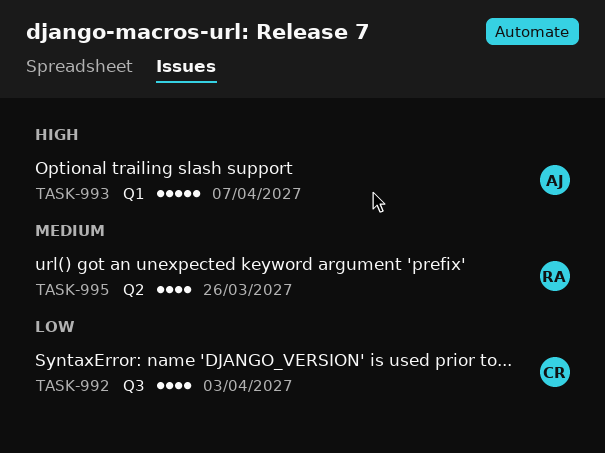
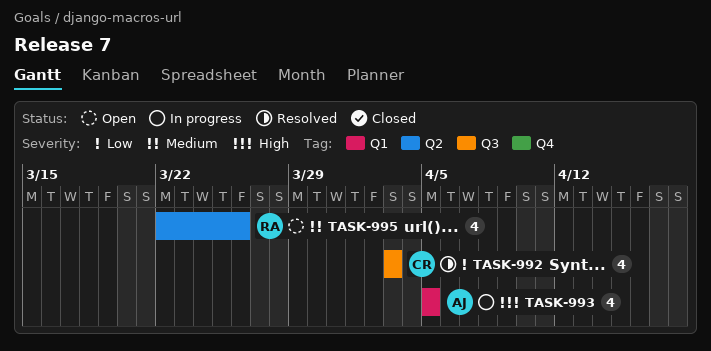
TASK-993, estimate: 5 -> 4
TASK-993, due: Apr 7 -> Apr 5

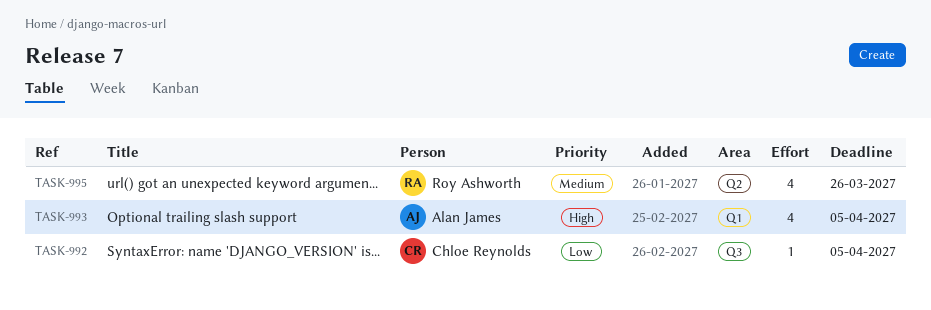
TASK-992, estimate: 4 -> 1
TASK-992, due: Apr 3 -> Apr 5

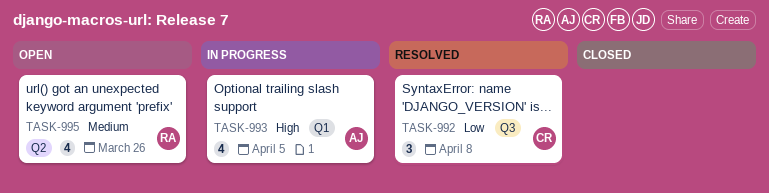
TASK-992, estimate: 1 -> 3
TASK-992, due: Apr 5 -> Apr 8

